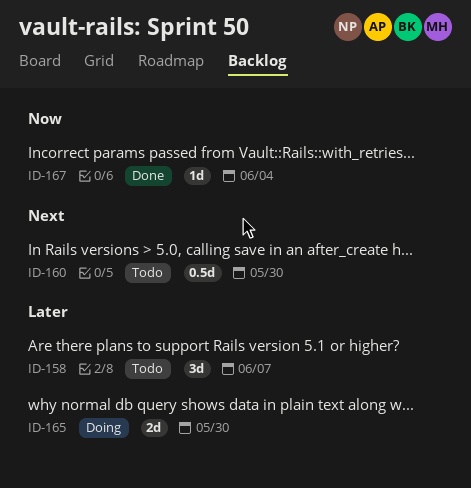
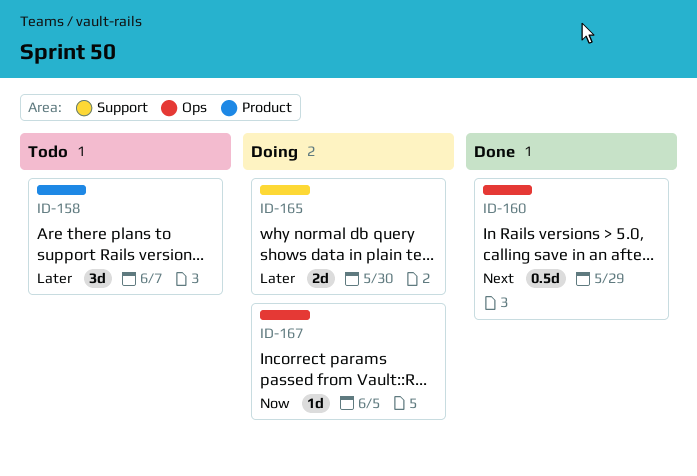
ID-160, status: Todo -> Done
ID-160, due: May 30 -> May 29
ID-167, status: Done -> Doing
ID-167, due: Jun 4 -> Jun 5

